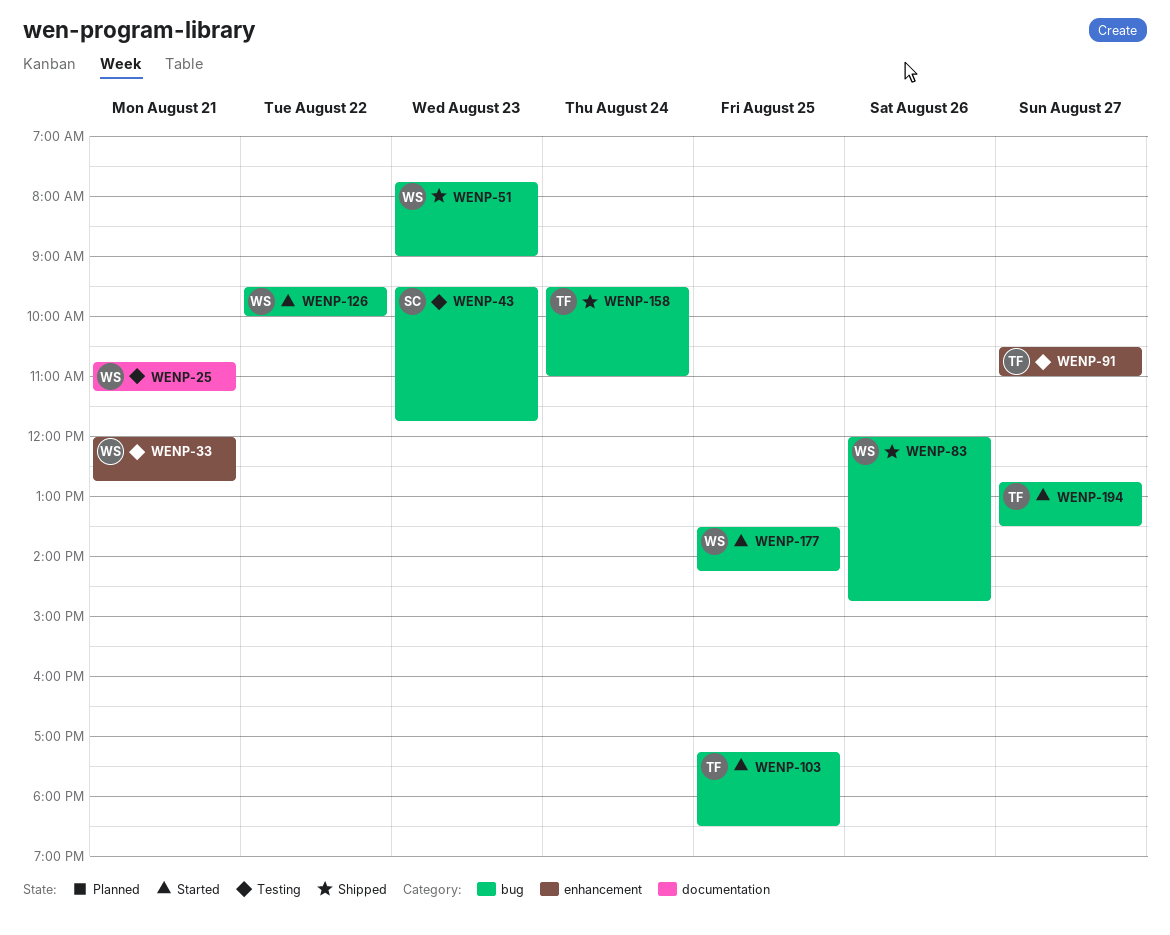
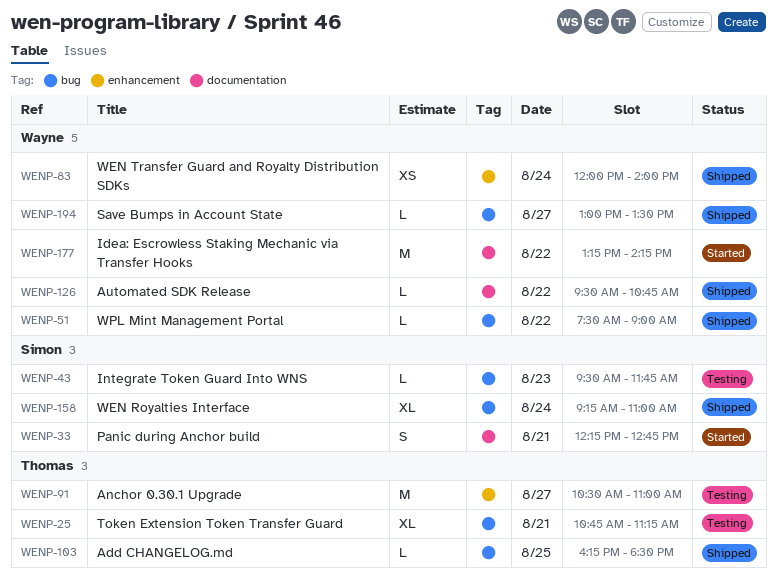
WENP-25, owner: Wayne -> Thomas
WENP-25, label: documentation -> bug
WENP-33, status: Testing -> Started
WENP-33, owner: Wayne -> Simon
WENP-33, label: enhancement -> documentation
WENP-33, begins: 12:00 -> 12:15
WENP-51, day: Aug 23 -> Aug 22
WENP-51, begins: 07:45 -> 07:30
WENP-83, label: bug -> enhancement
WENP-83, day: Aug 26 -> Aug 24
WENP-83, ends: 14:45 -> 14:00
WENP-103, status: Started -> Shipped
WENP-103, begins: 17:15 -> 16:15
WENP-126, status: Started -> Shipped
WENP-126, label: bug -> documentation
WENP-126, ends: 10:00 -> 10:45
WENP-158, owner: Thomas -> Simon
WENP-158, begins: 09:30 -> 09:15
WENP-177, label: bug -> documentation
WENP-177, day: Aug 25 -> Aug 22
WENP-177, begins: 13:30 -> 13:15
WENP-194, status: Started -> Shipped
WENP-194, owner: Thomas -> Wayne
WENP-194, begins: 12:45 -> 13:00

